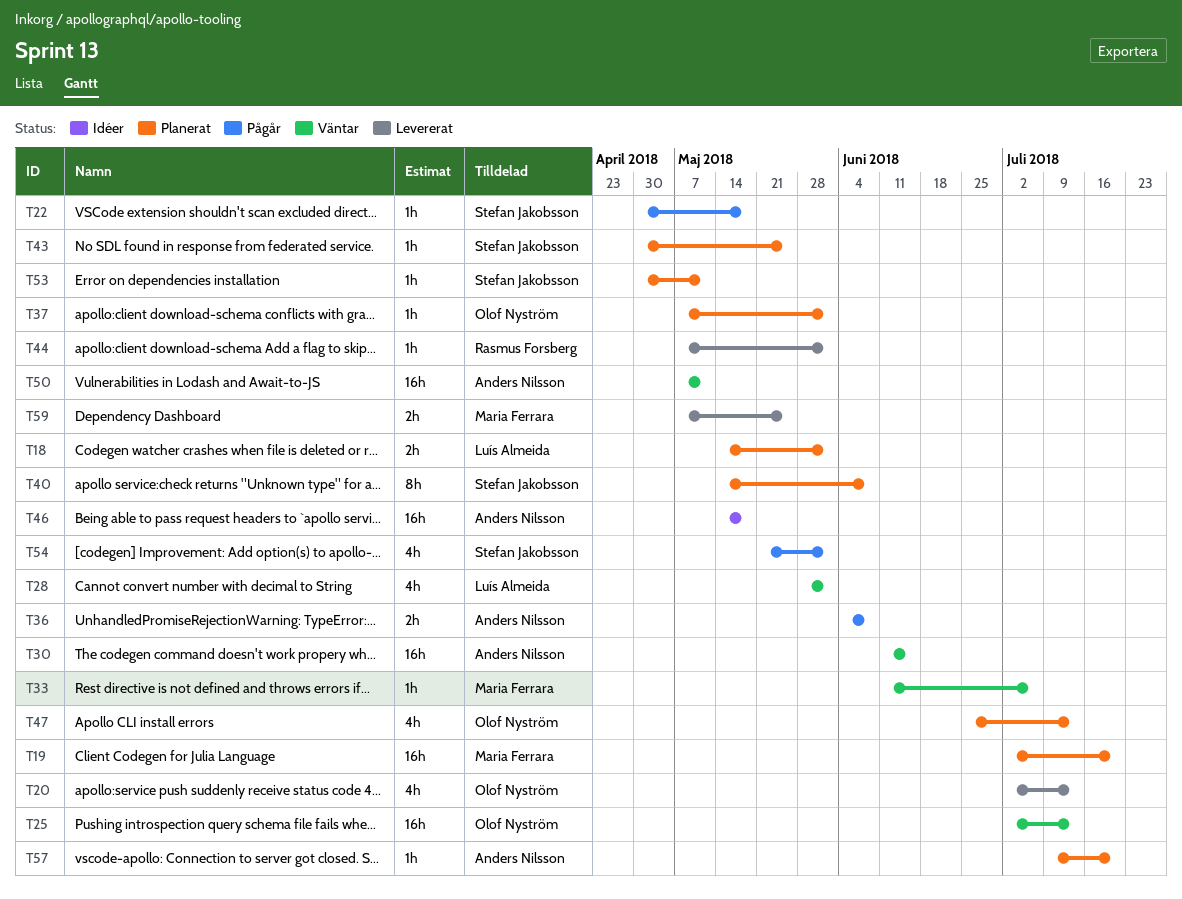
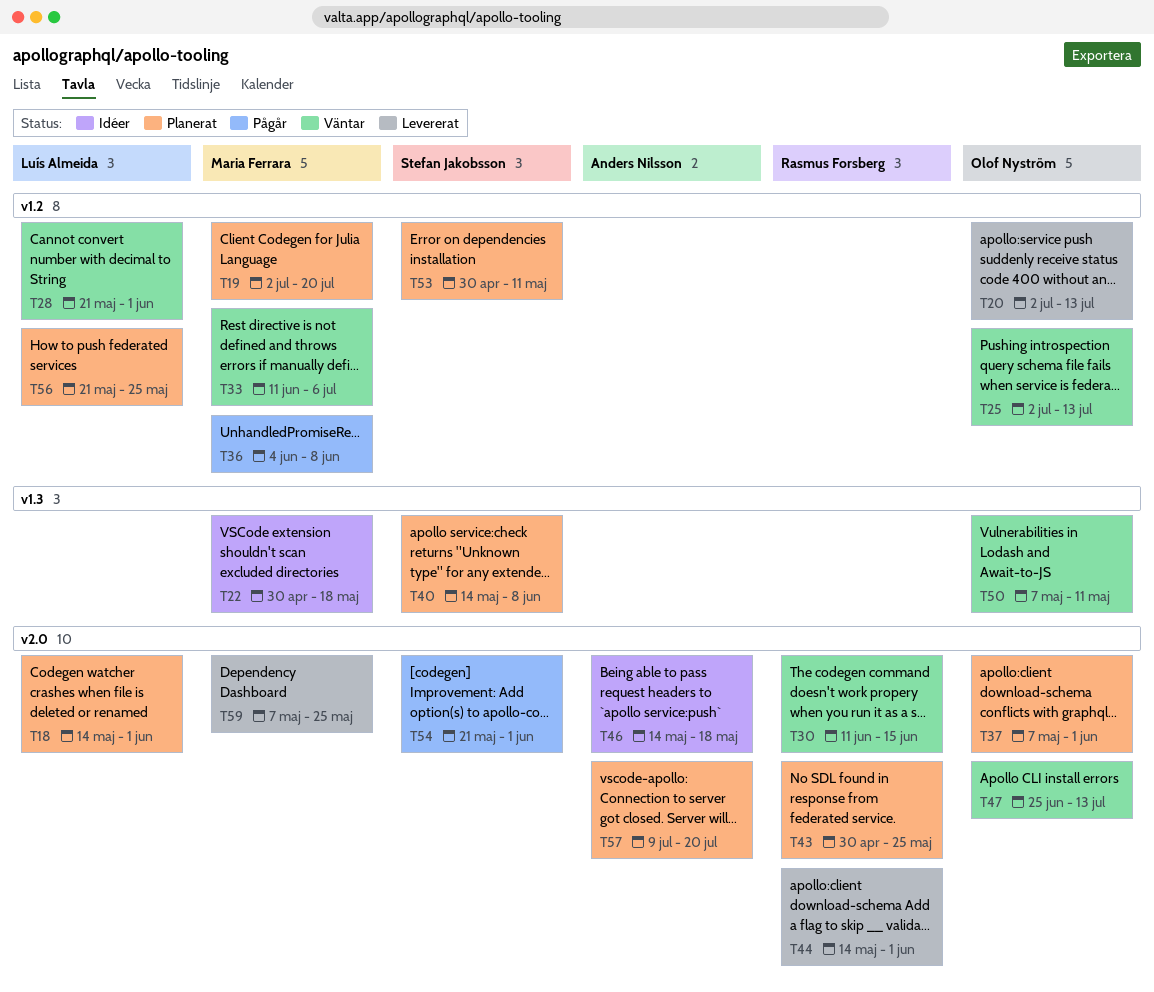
T22, status: Pågår -> Idéer
T22, owner: Stefan Jakobsson -> Maria Ferrara
T28, start: May 28 -> May 21
T30, owner: Anders Nilsson -> Rasmus Forsberg
T36, owner: Anders Nilsson -> Maria Ferrara
T43, owner: Stefan Jakobsson -> Rasmus Forsberg
T44, start: May 7 -> May 14
T47, status: Planerat -> Väntar
T50, owner: Anders Nilsson -> Olof Nyström
T56: none -> present

